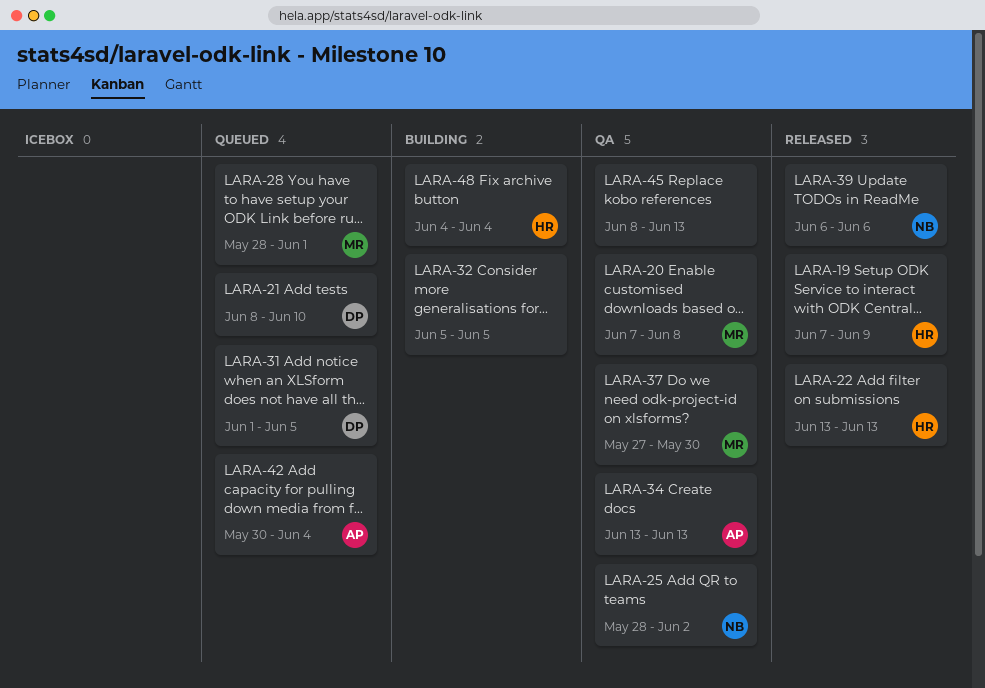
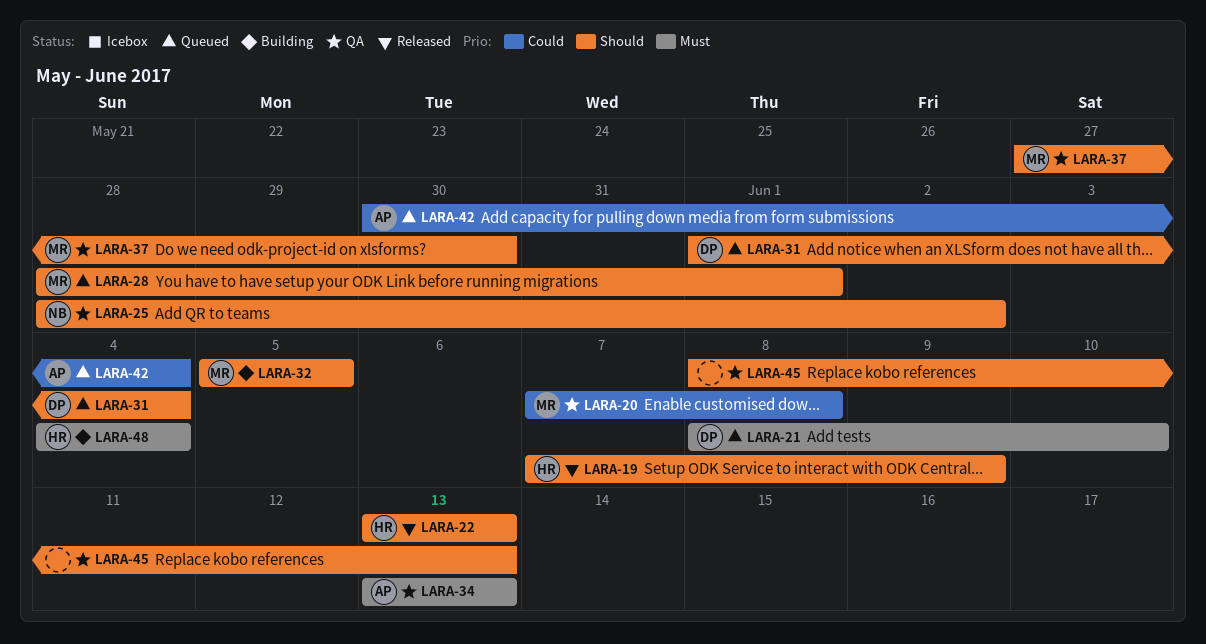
LARA-31, due: Jun 5 -> Jun 4
LARA-32, owner: none -> MR
LARA-39: present -> none

